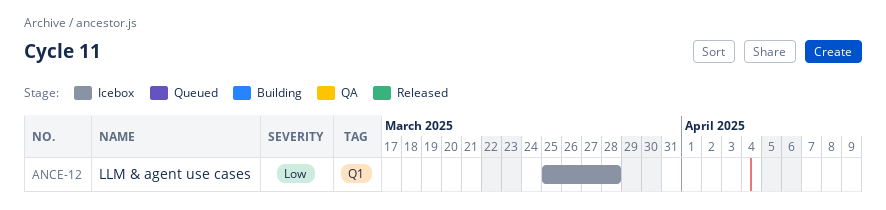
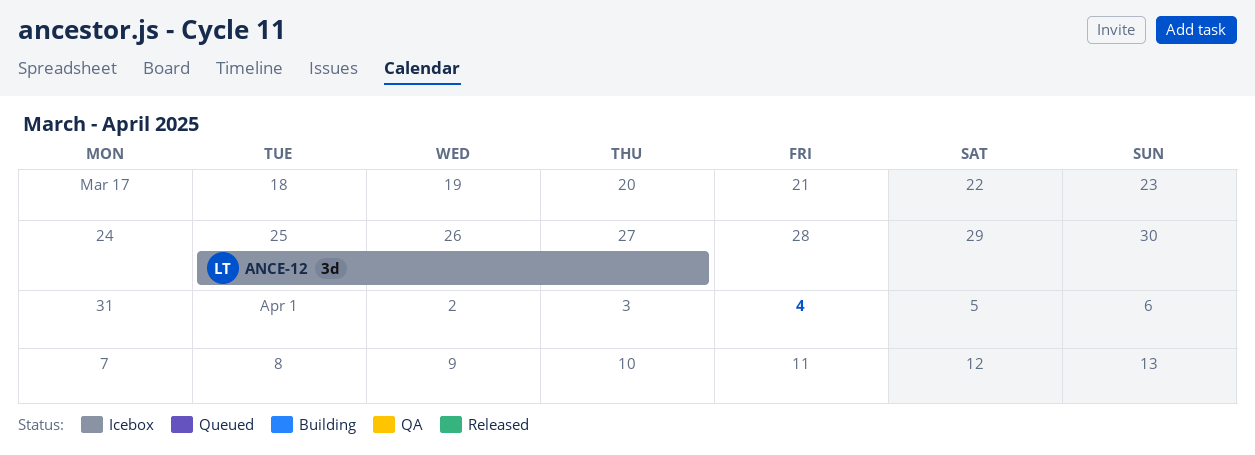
ANCE-12, due: Mar 28 -> Mar 27

